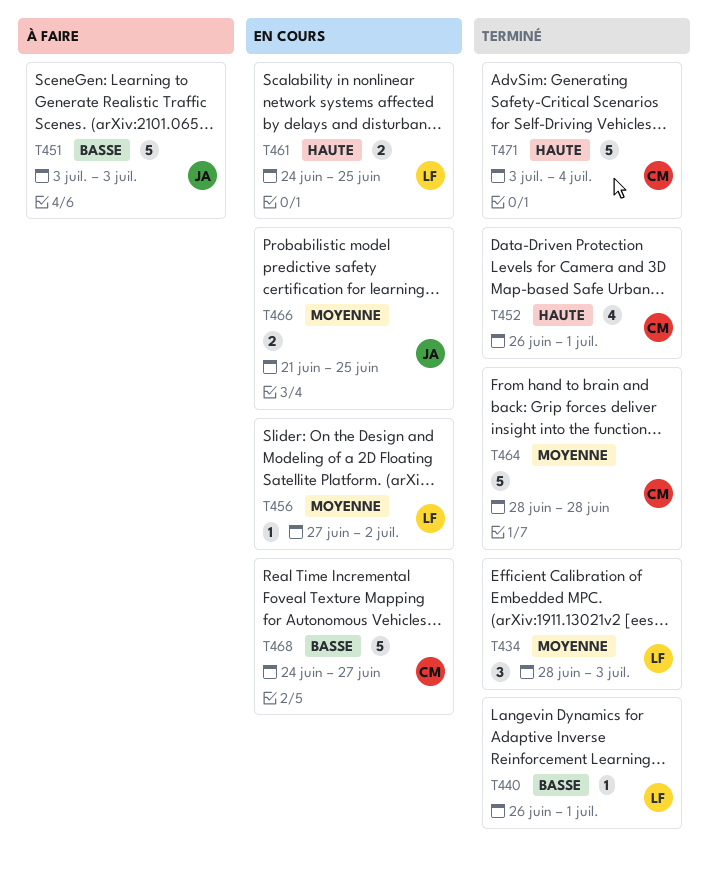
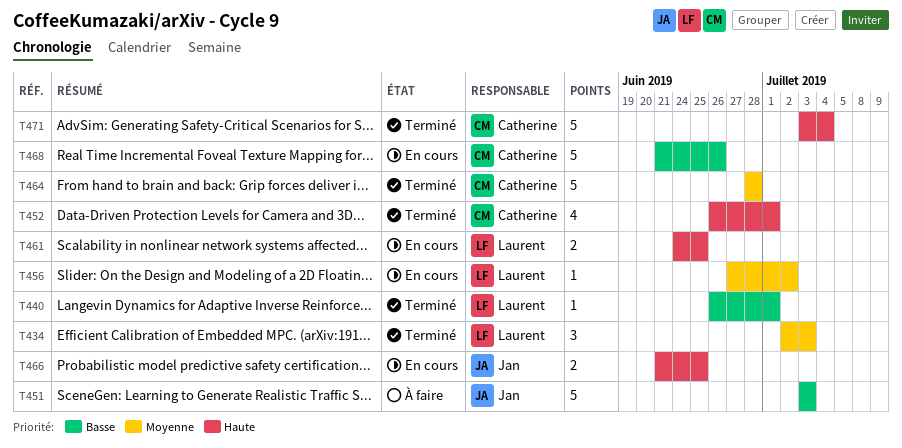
T434, start: Jun 28 -> Jul 2
T466, priority: Moyenne -> Haute
T468, start: Jun 24 -> Jun 21
T468, due: Jun 27 -> Jun 26

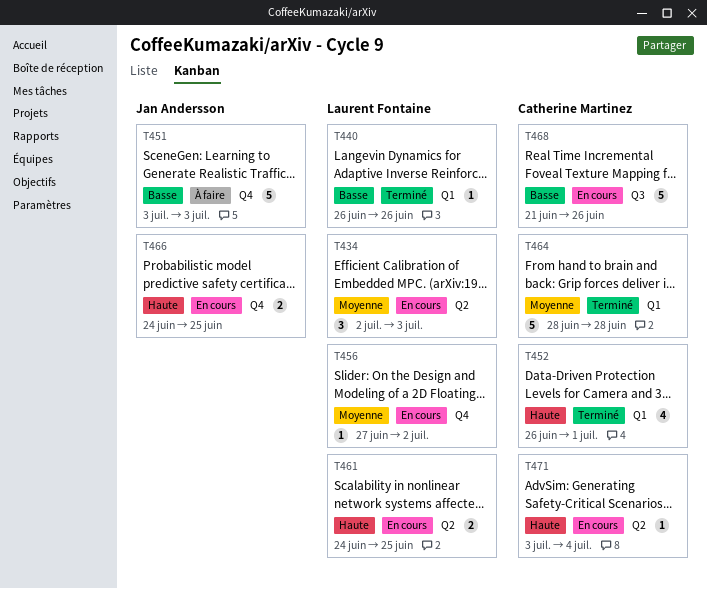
T434, status: Terminé -> En cours
T440, due: Jul 1 -> Jun 26
T466, start: Jun 21 -> Jun 24
T471, status: Terminé -> En cours
T471, estimate: 5 -> 1

